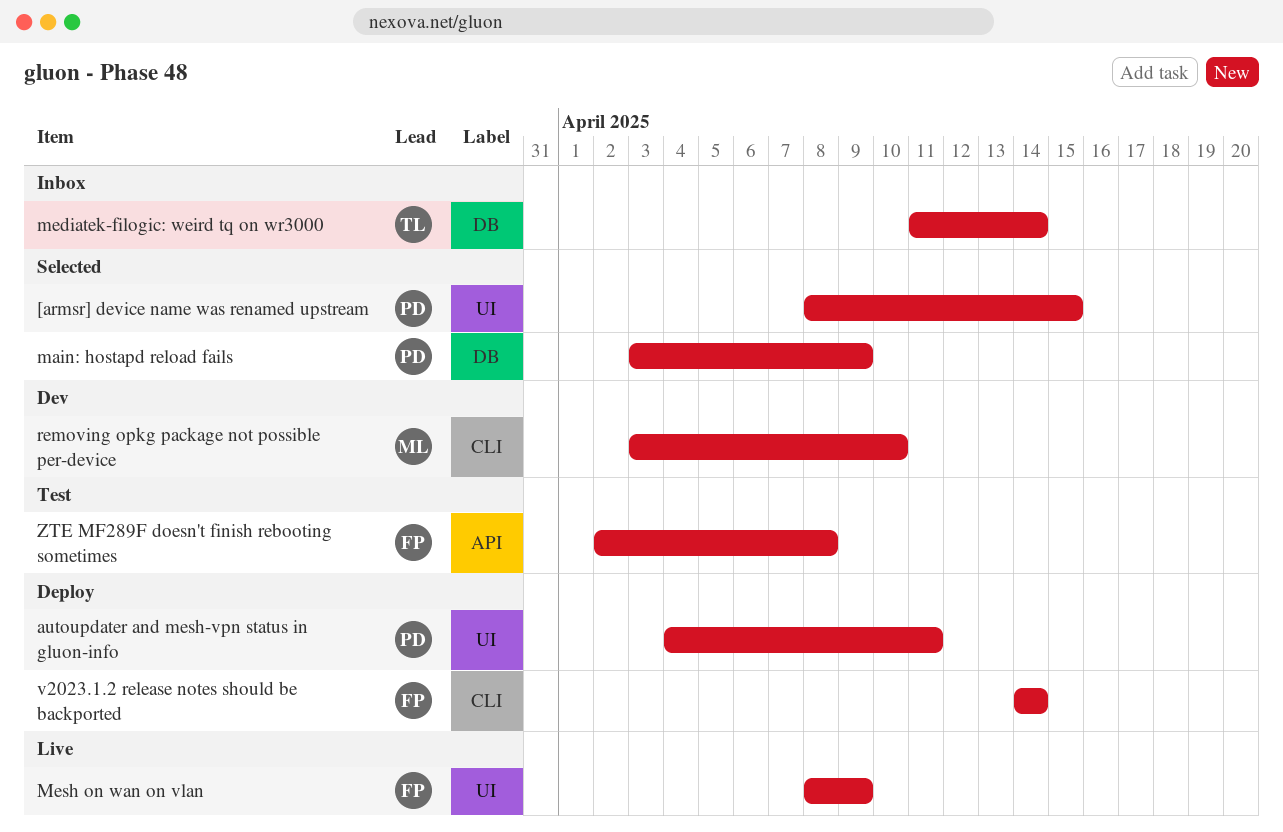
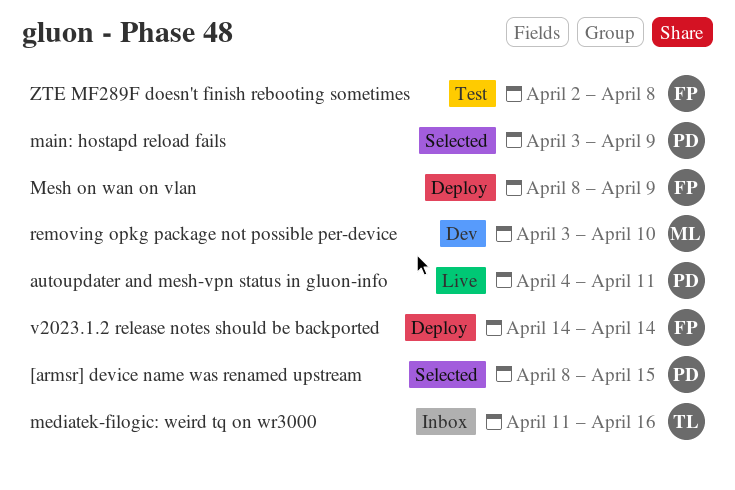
autoupdater and mesh-vpn status in gluon-info, status: Deploy -> Live
mediatek-filogic: weird tq on wr3000, due: Apr 14 -> Apr 16
Mesh on wan on vlan, status: Live -> Deploy

